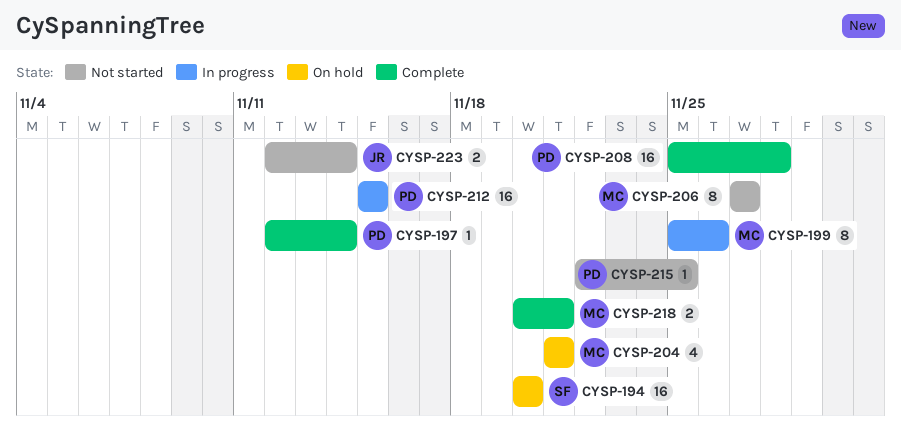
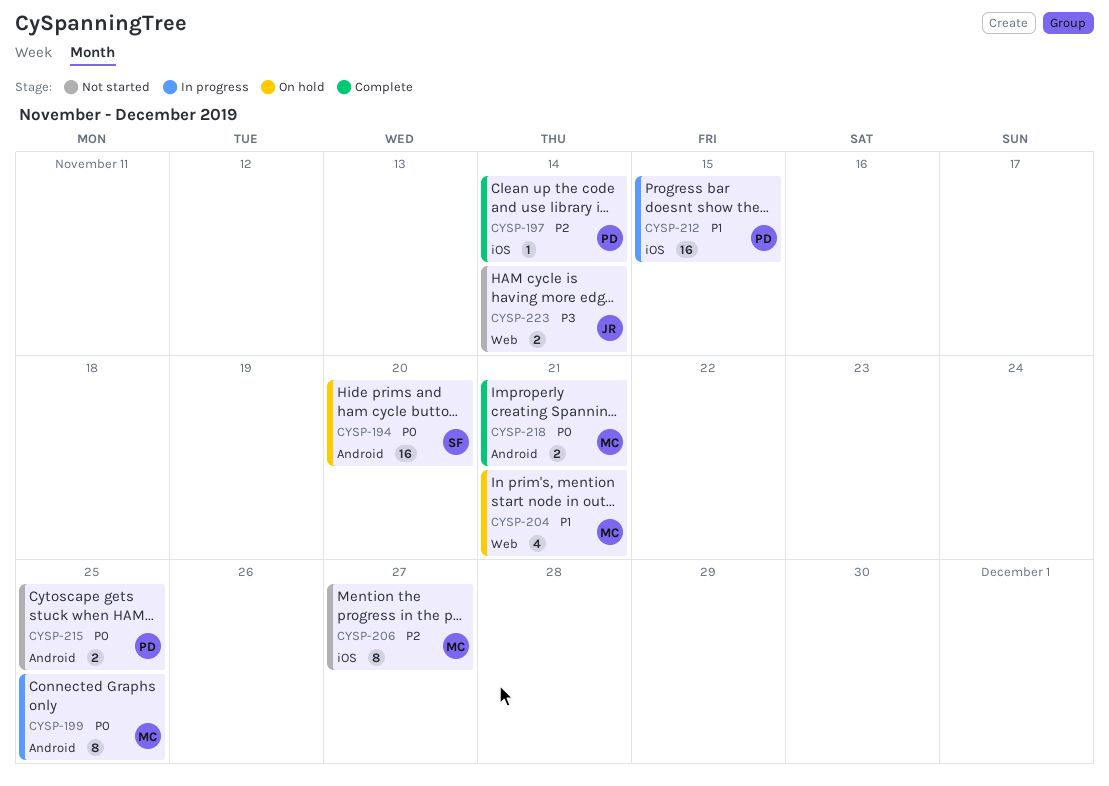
CYSP-199, due: Nov 26 -> Nov 25
CYSP-208: present -> none
CYSP-215, estimate: 1 -> 2

